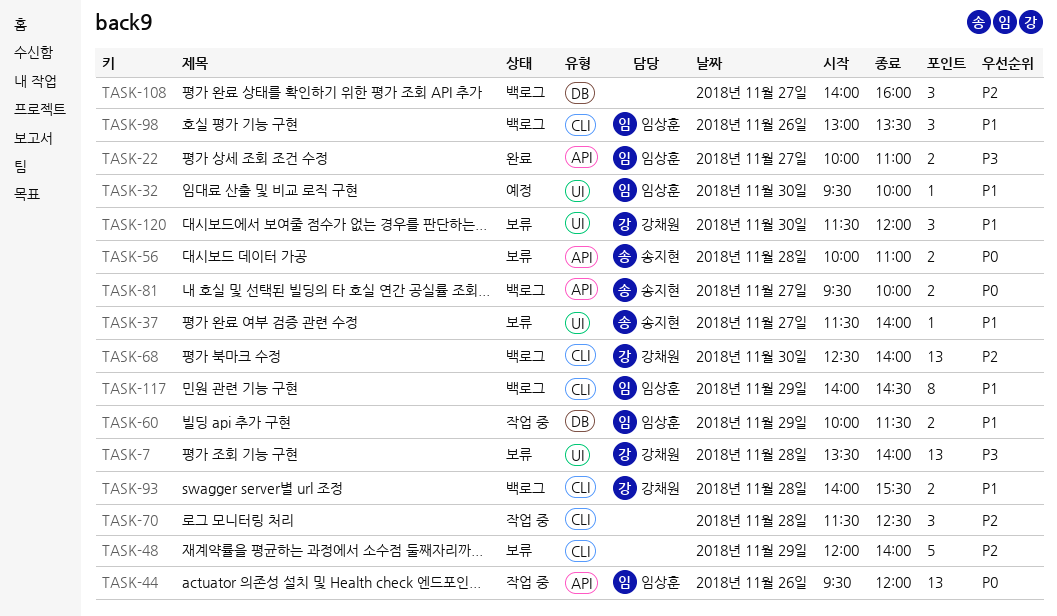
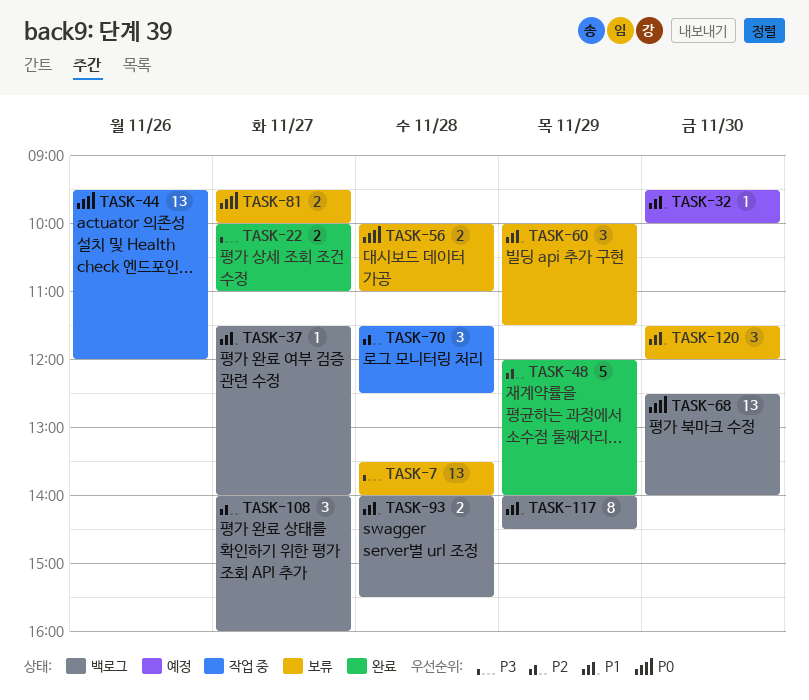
TASK-37, status: 보류 -> 백로그
TASK-48, status: 보류 -> 완료
TASK-60, status: 작업 중 -> 보류
TASK-60, estimate: 2 -> 3
TASK-68, priority: P2 -> P0
TASK-81, status: 백로그 -> 보류
TASK-98: present -> none

